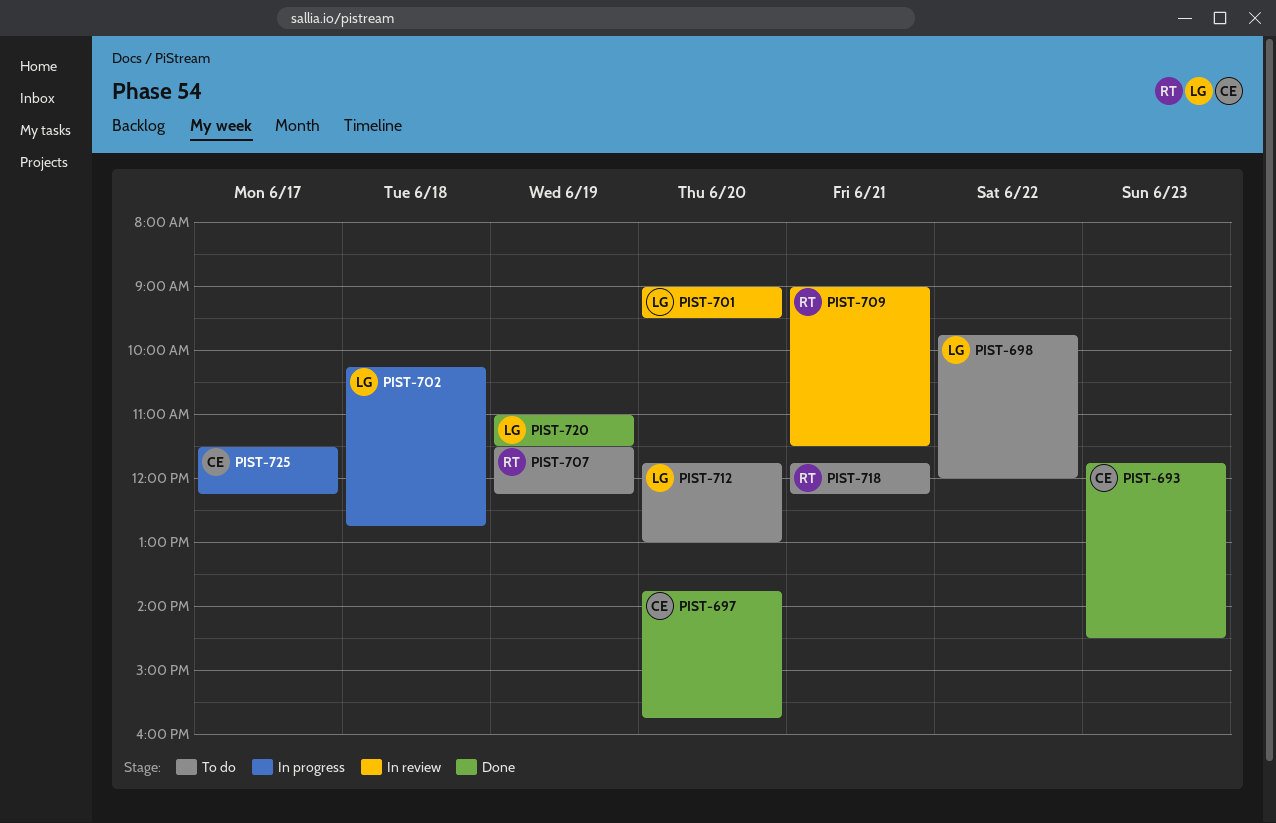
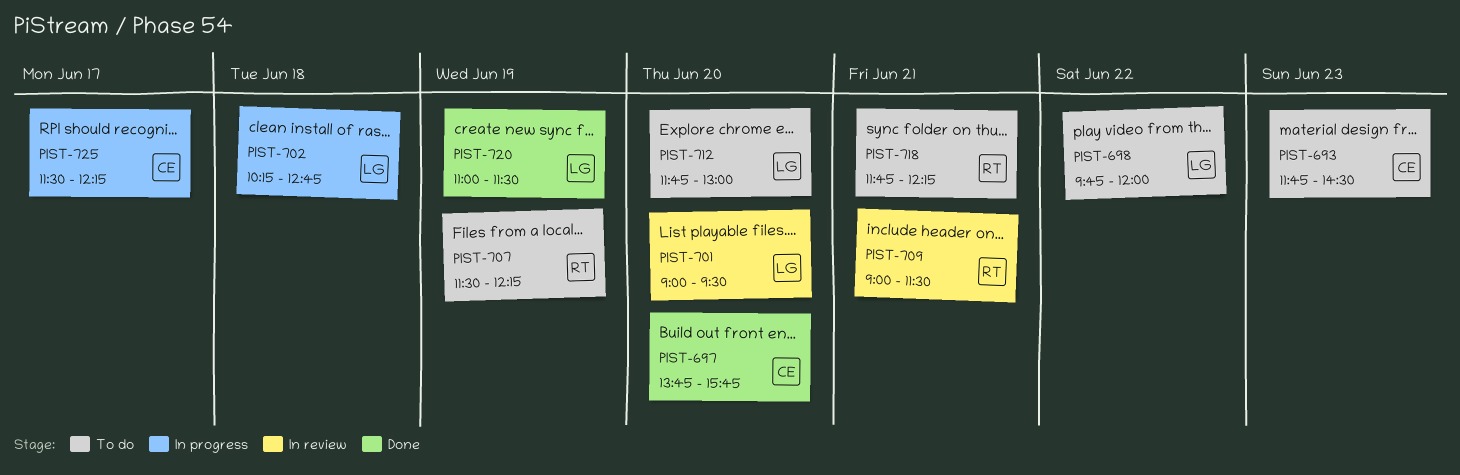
PIST-693, status: Done -> To do

